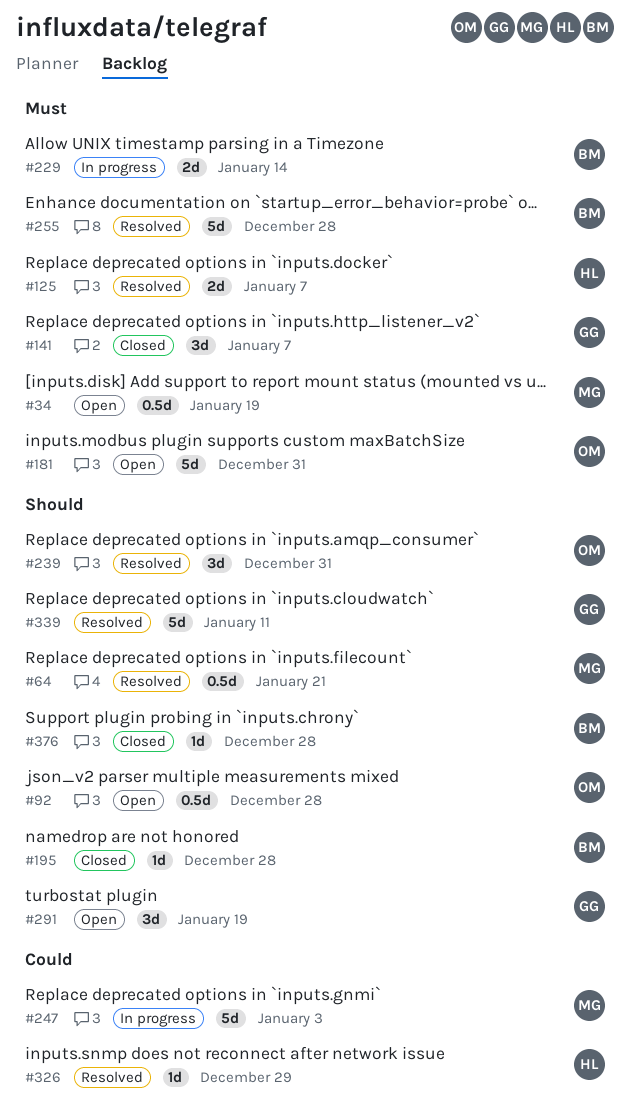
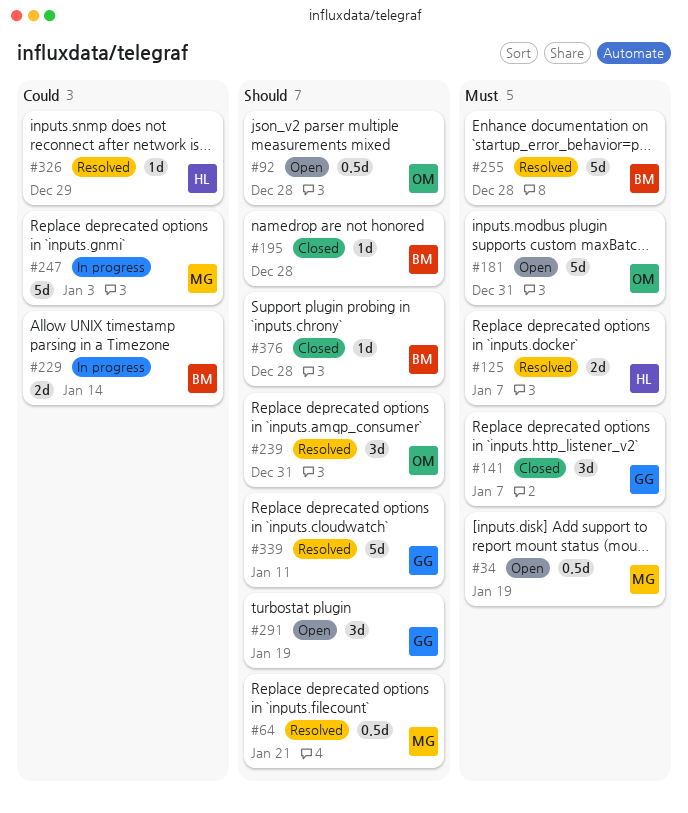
#229, priority: Must -> Could

